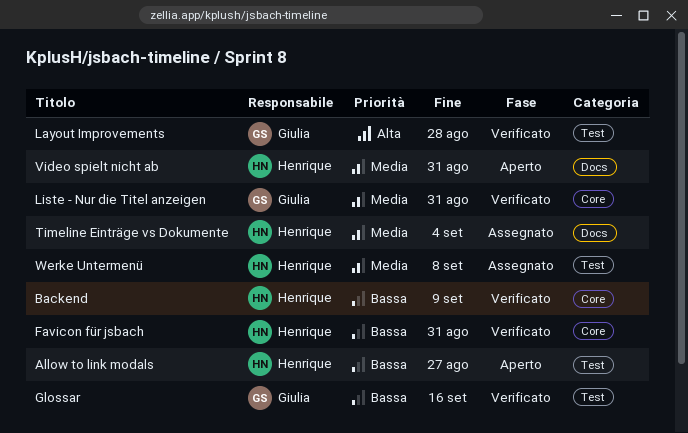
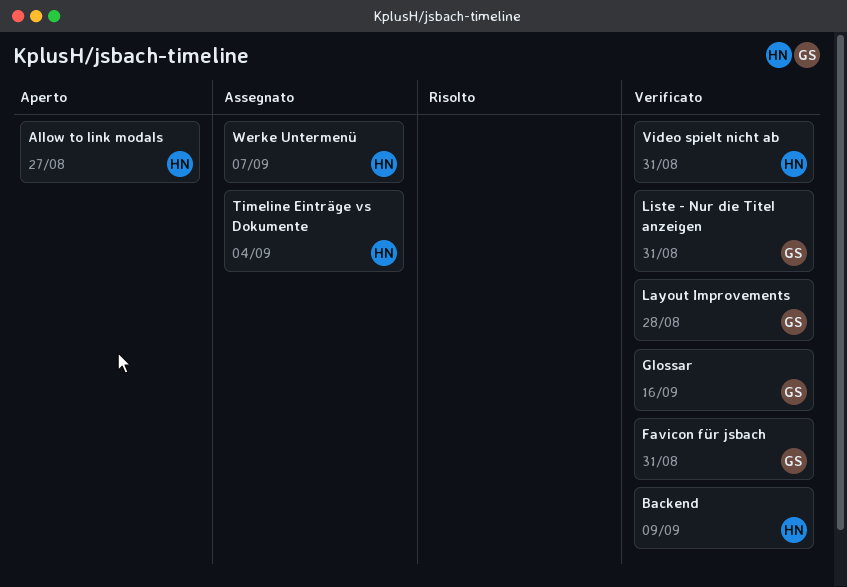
Favicon für jsbach, owner: Henrique -> Giulia
Video spielt nicht ab, status: Aperto -> Verificato
Werke Untermenü, due: Sep 8 -> Sep 7

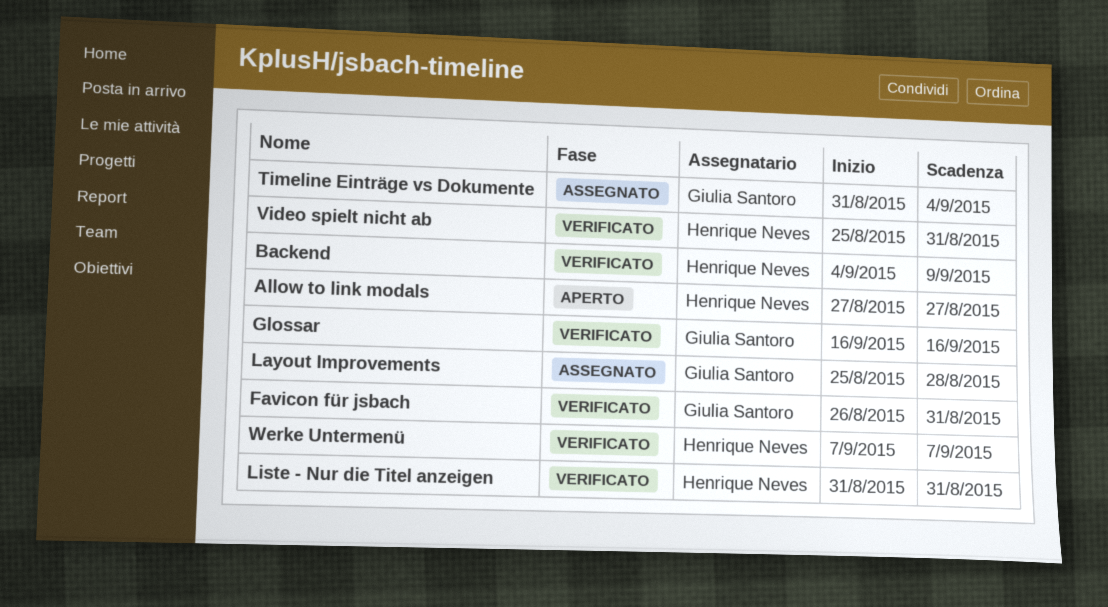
Layout Improvements, status: Verificato -> Assegnato
Liste - Nur die Titel anzeigen, owner: Giulia Santoro -> Henrique Neves
Timeline Einträge vs Dokumente, owner: Henrique Neves -> Giulia Santoro
Werke Untermenü, status: Assegnato -> Verificato

